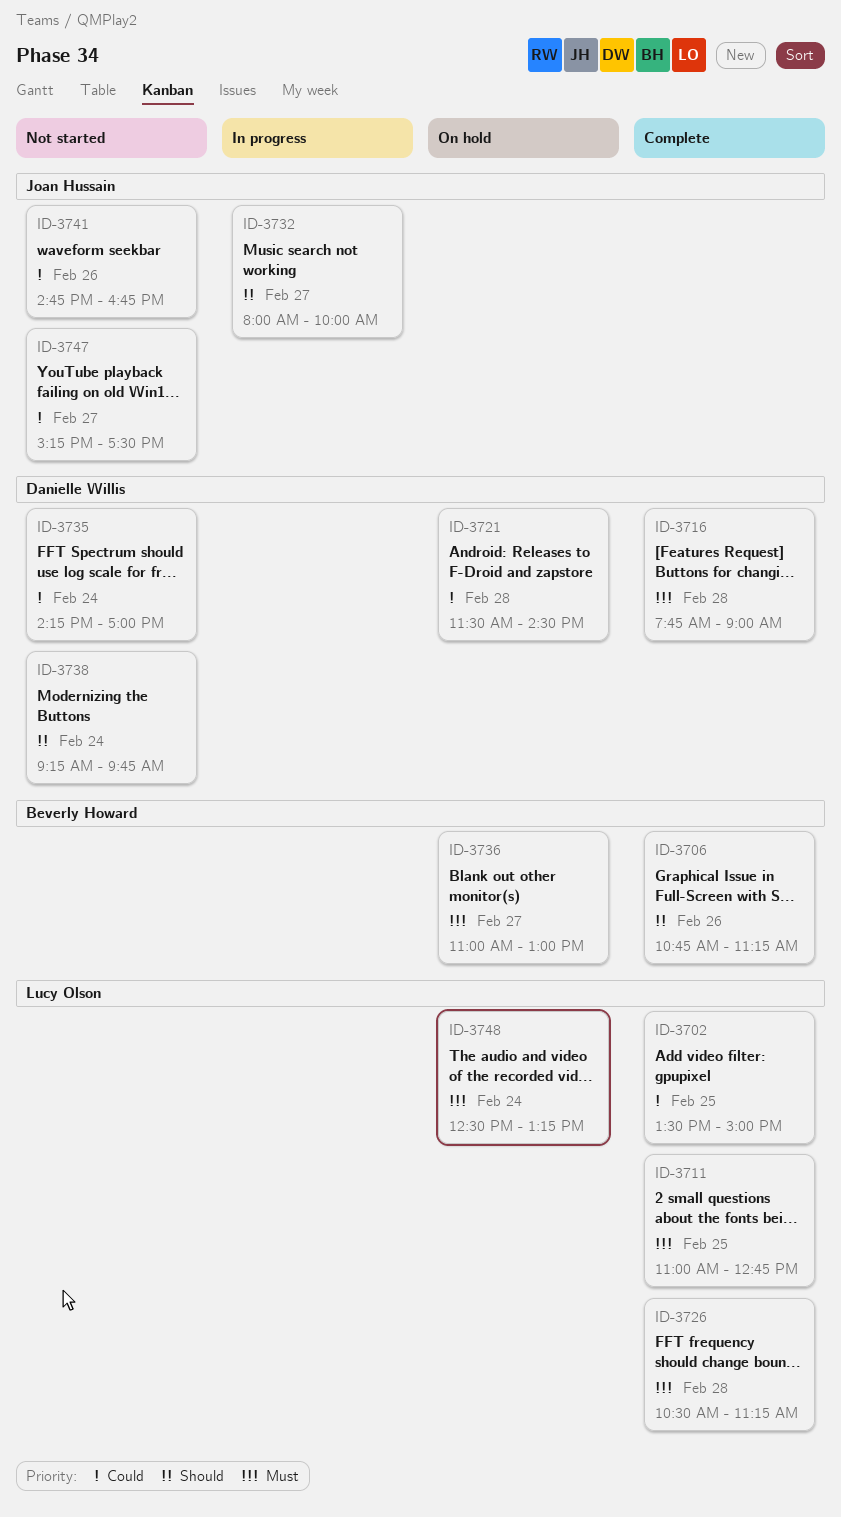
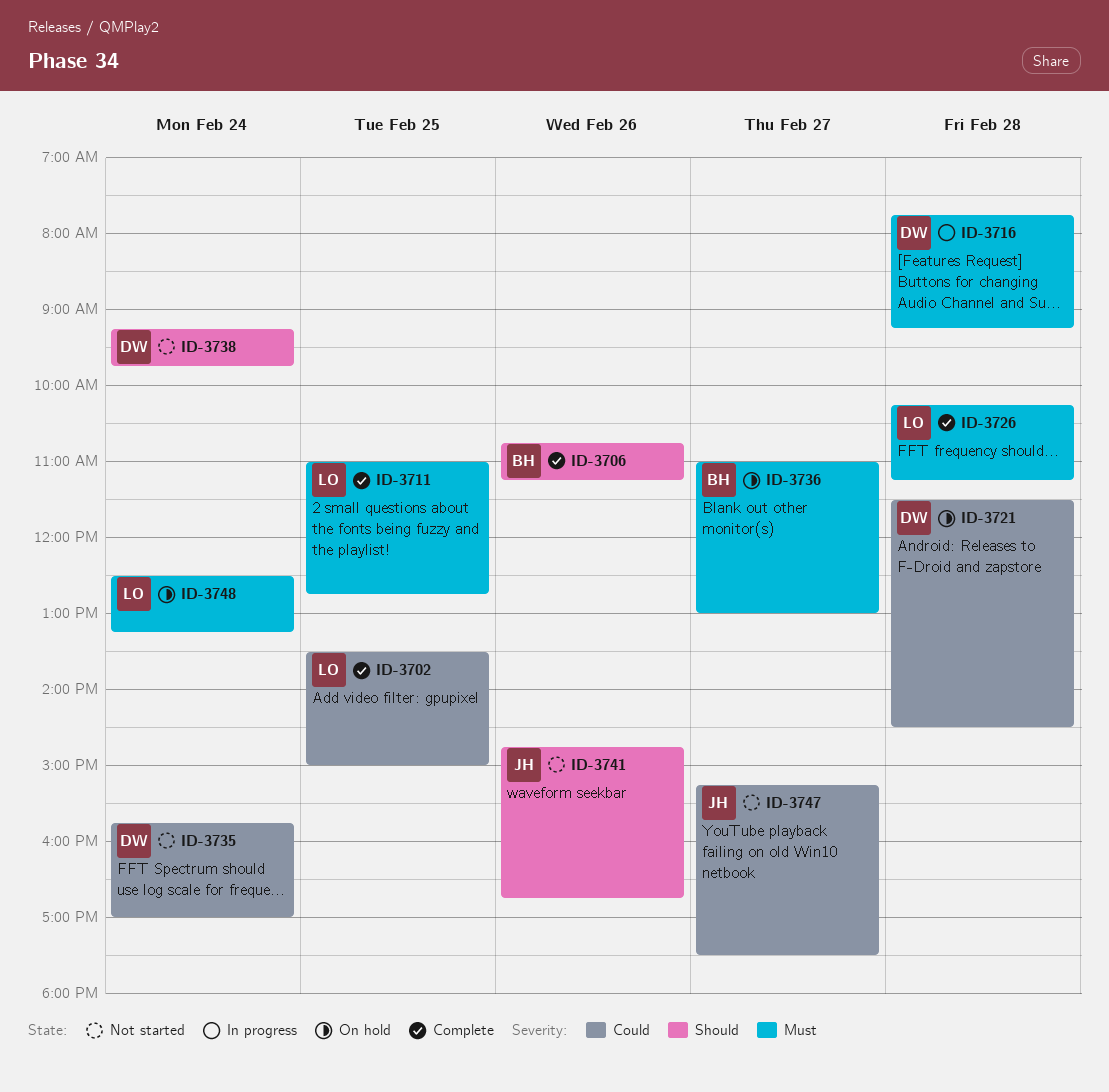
ID-3716, status: Complete -> In progress
ID-3716, ends: 09:00 -> 09:15
ID-3726, begins: 10:30 -> 10:15
ID-3732: present -> none
ID-3735, begins: 14:15 -> 15:45
ID-3741, priority: Could -> Should

